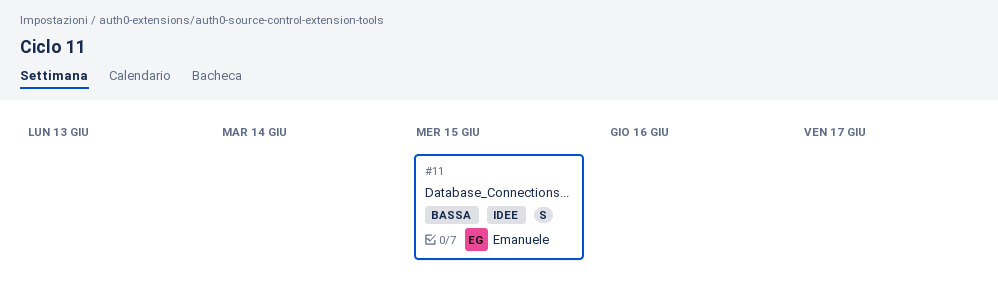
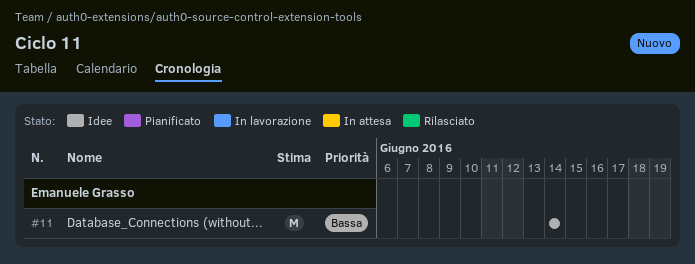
#11, estimate: S -> M
#11, due: Jun 15 -> Jun 14

